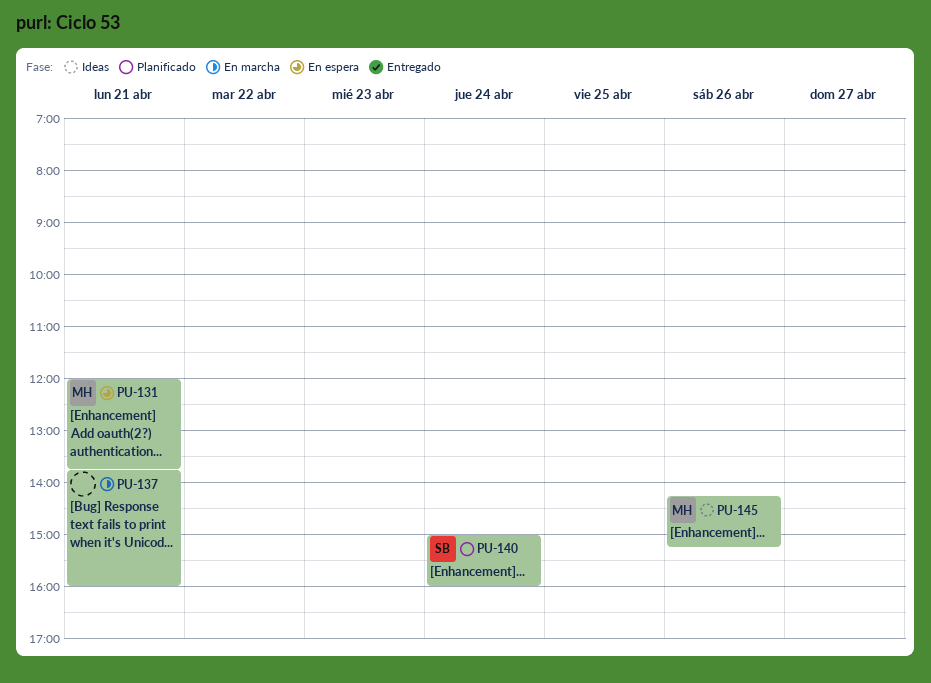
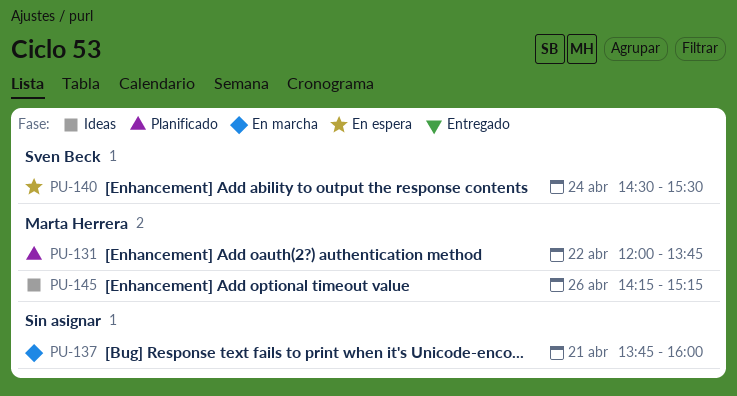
PU-131, status: En espera -> Planificado
PU-131, day: Apr 21 -> Apr 22
PU-140, status: Planificado -> En espera
PU-140, begins: 15:00 -> 14:30
PU-140, ends: 16:00 -> 15:30

